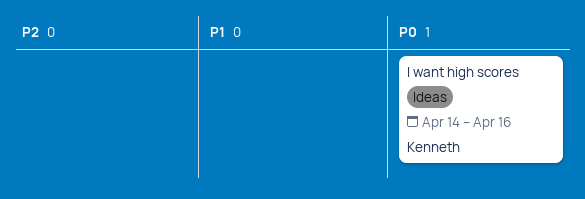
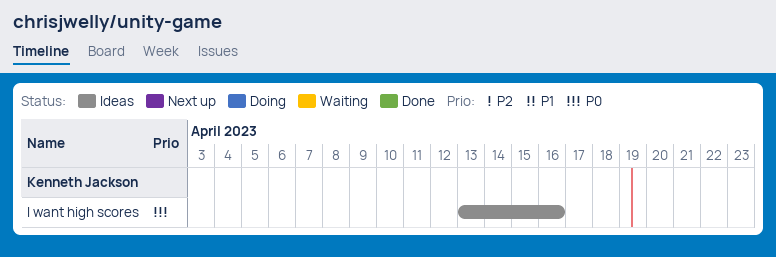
I want high scores, start: Apr 14 -> Apr 13

